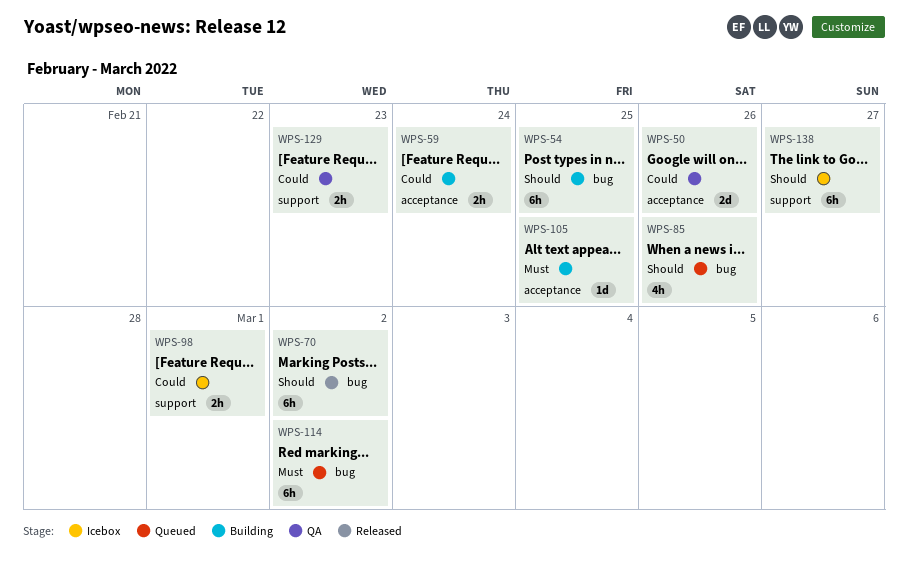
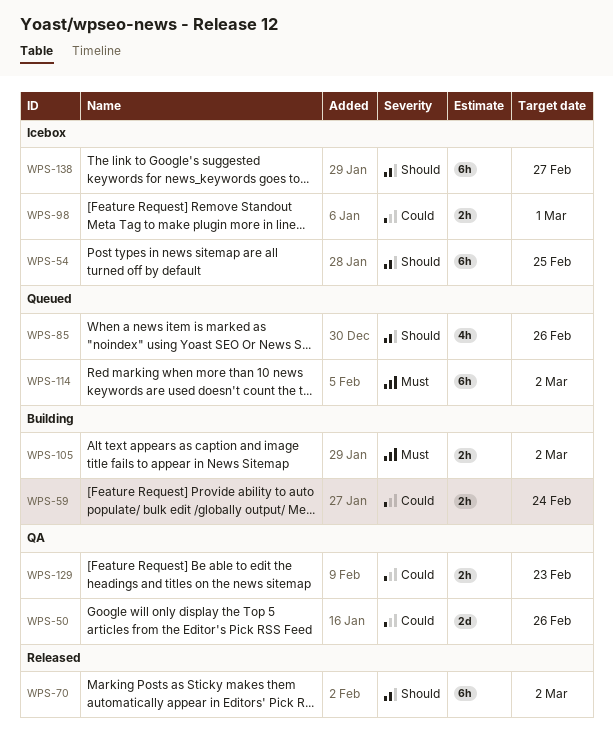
WPS-54, status: Building -> Icebox
WPS-105, estimate: 1d -> 2h
WPS-105, due: Feb 25 -> Mar 2

